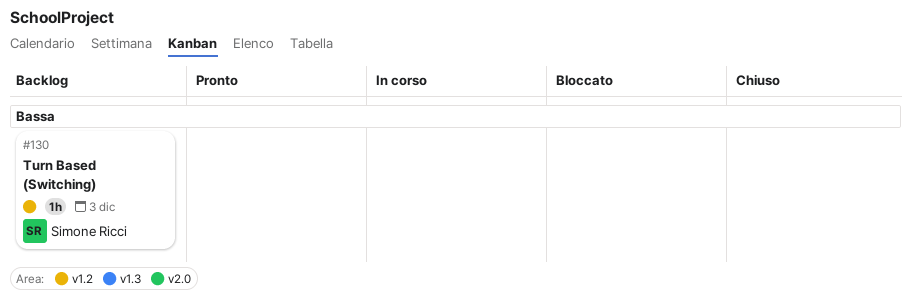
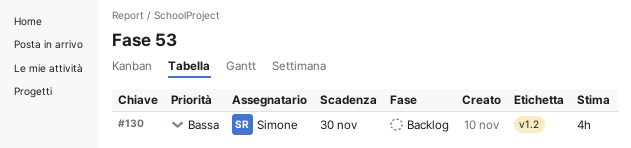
#130, estimate: 1h -> 4h
#130, due: Dec 3 -> Nov 30

